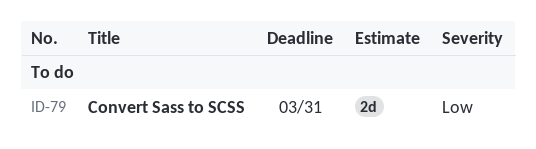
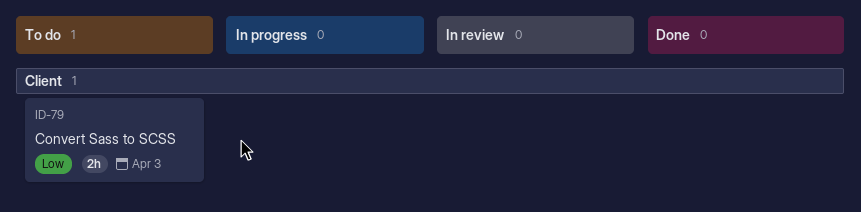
ID-79, estimate: 2d -> 2h
ID-79, due: Mar 31 -> Apr 3

